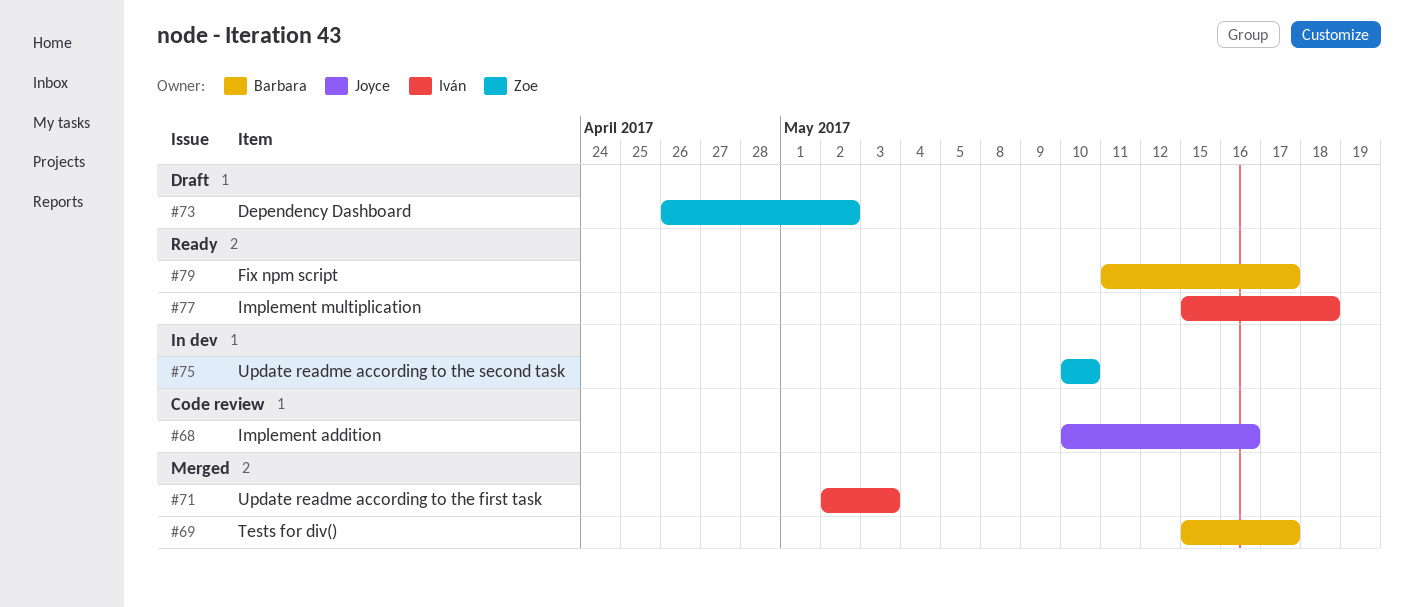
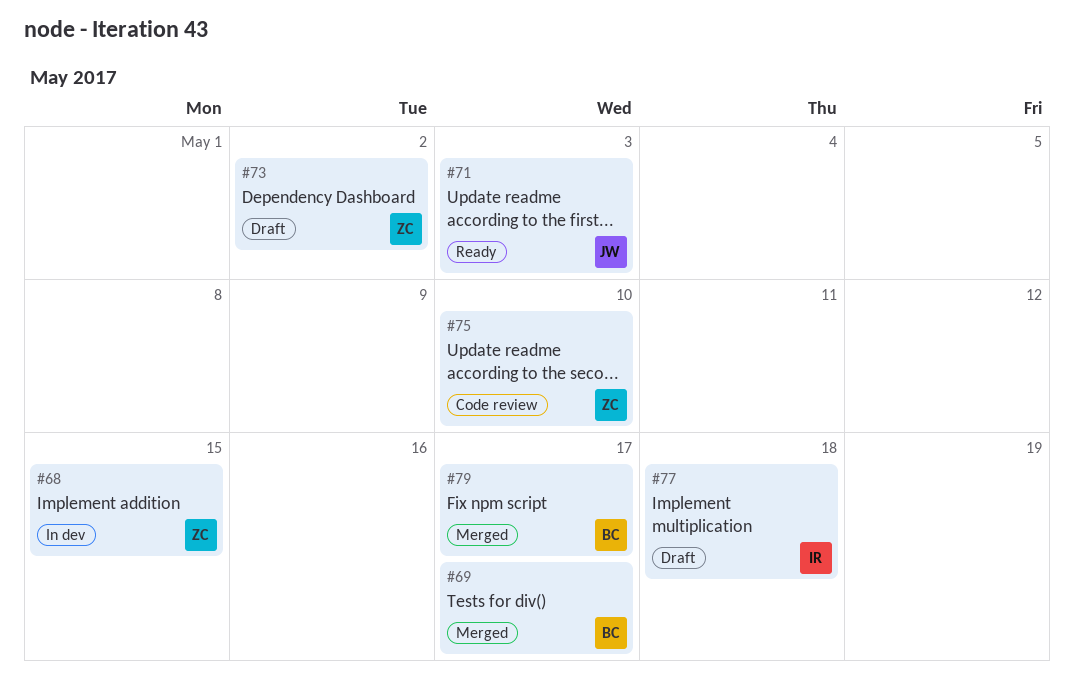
#68, status: Code review -> In dev
#68, owner: Joyce -> Zoe
#68, due: May 16 -> May 15
#71, status: Merged -> Ready
#71, owner: Iván -> Joyce
#75, status: In dev -> Code review
#77, status: Ready -> Draft
#79, status: Ready -> Merged

